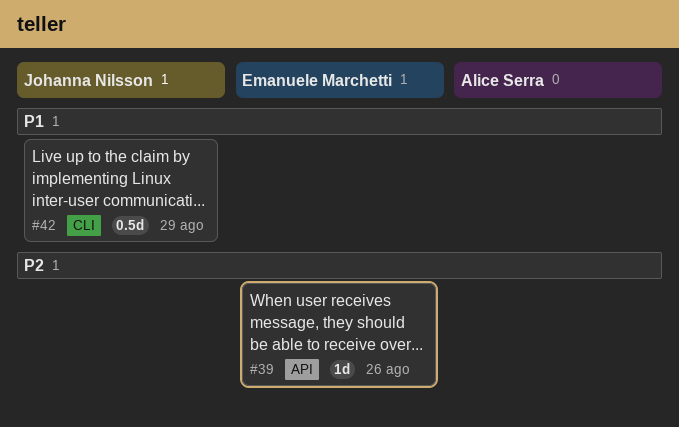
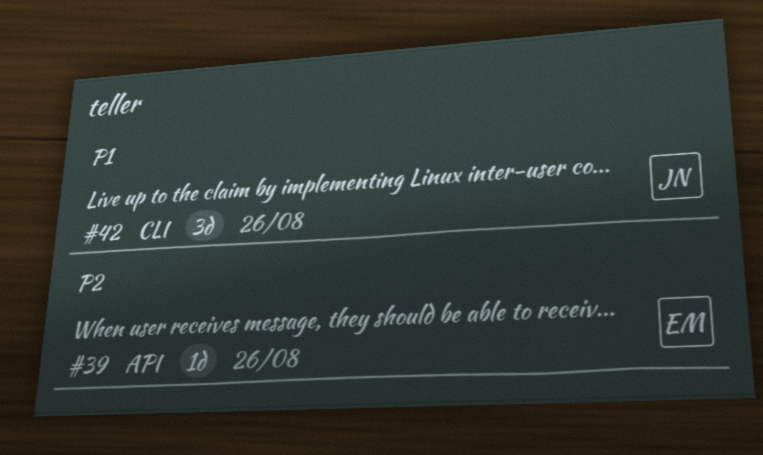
#42, estimate: 0.5d -> 3d
#42, due: Aug 29 -> Aug 26

